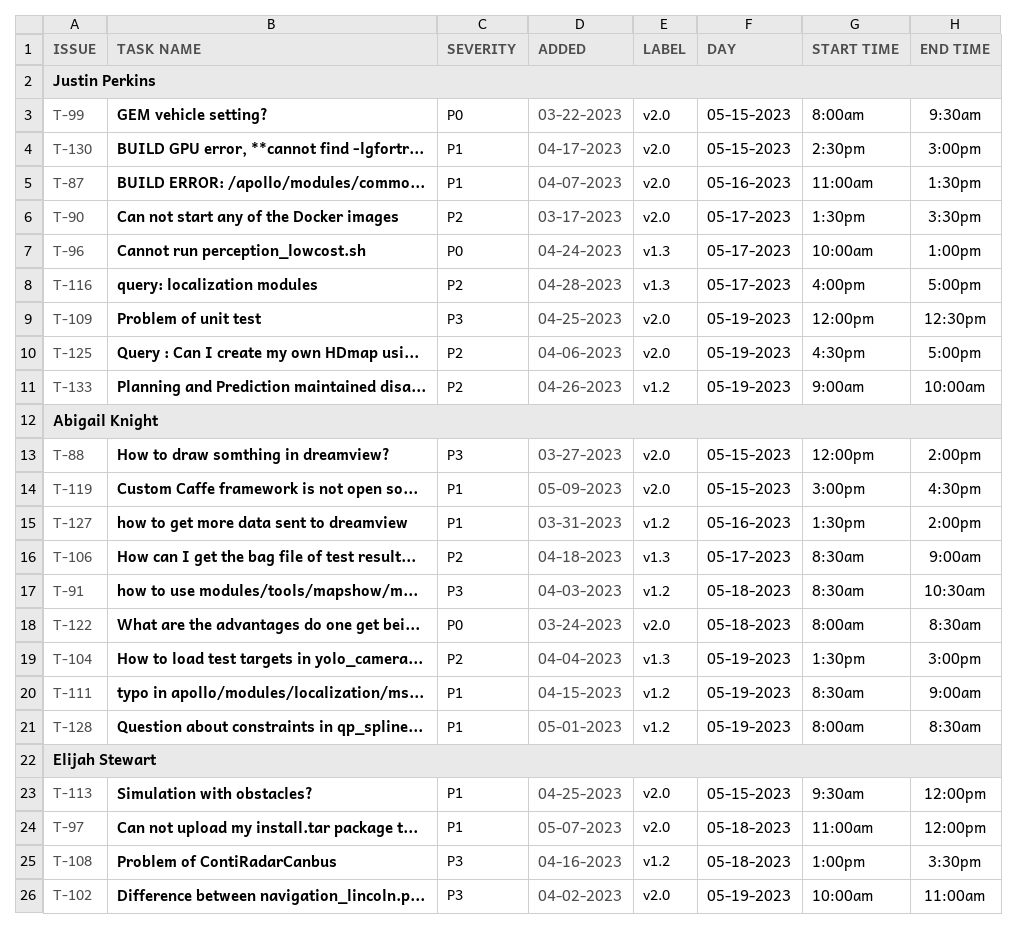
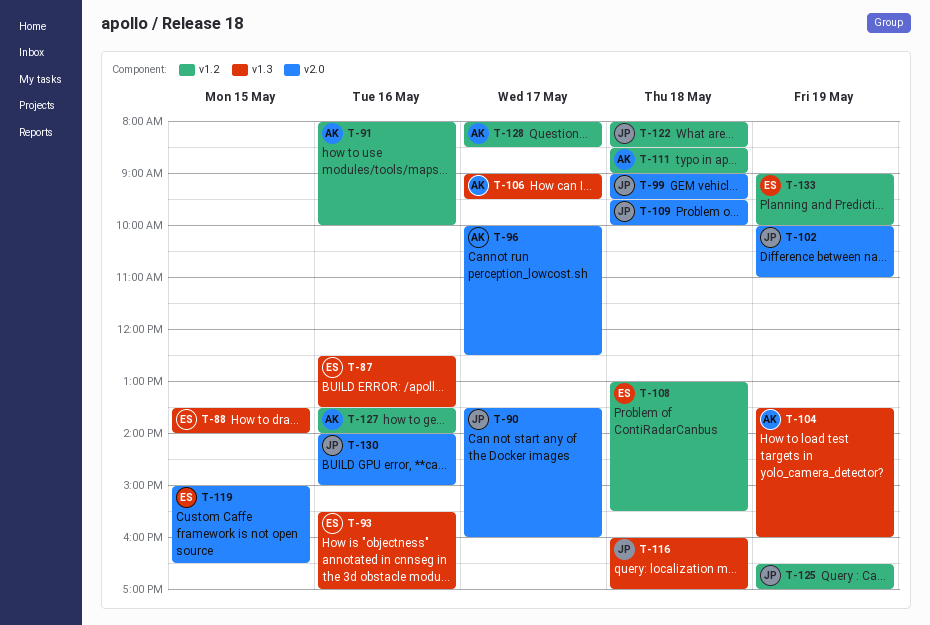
T-87, owner: Justin Perkins -> Elijah Stewart
T-87, label: v2.0 -> v1.3
T-87, begins: 11:00 -> 12:30
T-88, owner: Abigail Knight -> Elijah Stewart
T-88, label: v2.0 -> v1.3
T-88, begins: 12:00 -> 13:30
T-90, ends: 15:30 -> 16:00
T-91, day: May 18 -> May 16
T-91, begins: 08:30 -> 08:00
T-91, ends: 10:30 -> 10:00
T-93: none -> present
T-96, owner: Justin Perkins -> Abigail Knight
T-96, label: v1.3 -> v2.0
T-96, ends: 13:00 -> 12:30
T-97: present -> none
T-99, day: May 15 -> May 18
T-99, begins: 08:00 -> 09:00
T-102, owner: Elijah Stewart -> Justin Perkins
T-104, ends: 15:00 -> 16:00
T-106, begins: 08:30 -> 09:00
T-106, ends: 09:00 -> 09:30
T-109, day: May 19 -> May 18
T-109, begins: 12:00 -> 09:30
T-109, ends: 12:30 -> 10:00
T-111, day: May 19 -> May 18
T-113: present -> none
T-116, day: May 17 -> May 18
T-119, owner: Abigail Knight -> Elijah Stewart
T-122, owner: Abigail Knight -> Justin Perkins
T-122, label: v2.0 -> v1.2
T-125, label: v2.0 -> v1.2
T-128, day: May 19 -> May 17
T-130, day: May 15 -> May 16
T-130, begins: 14:30 -> 14:00
T-133, owner: Justin Perkins -> Elijah Stewart

